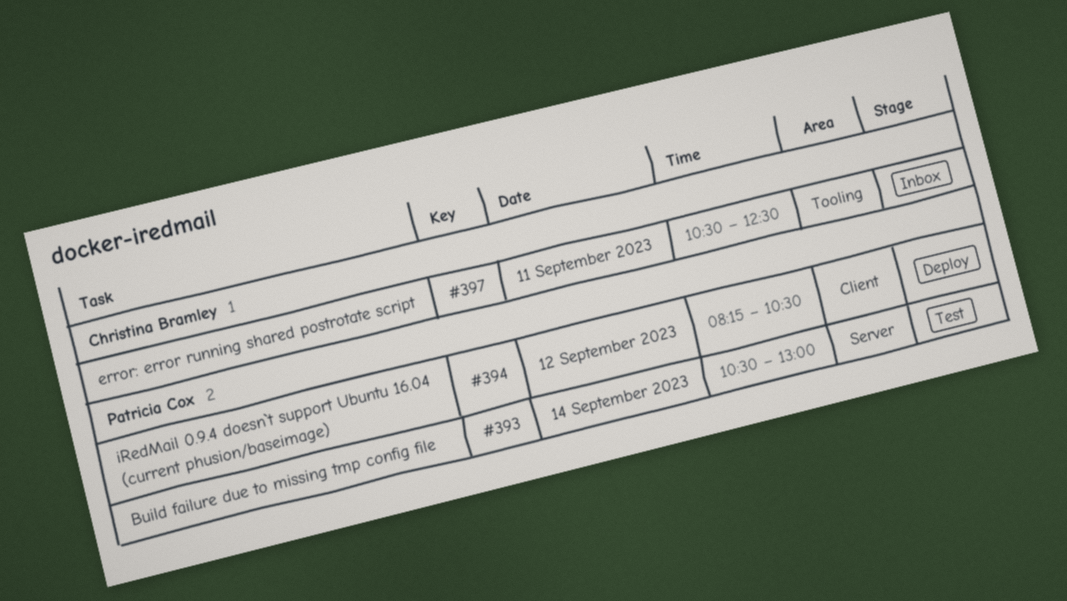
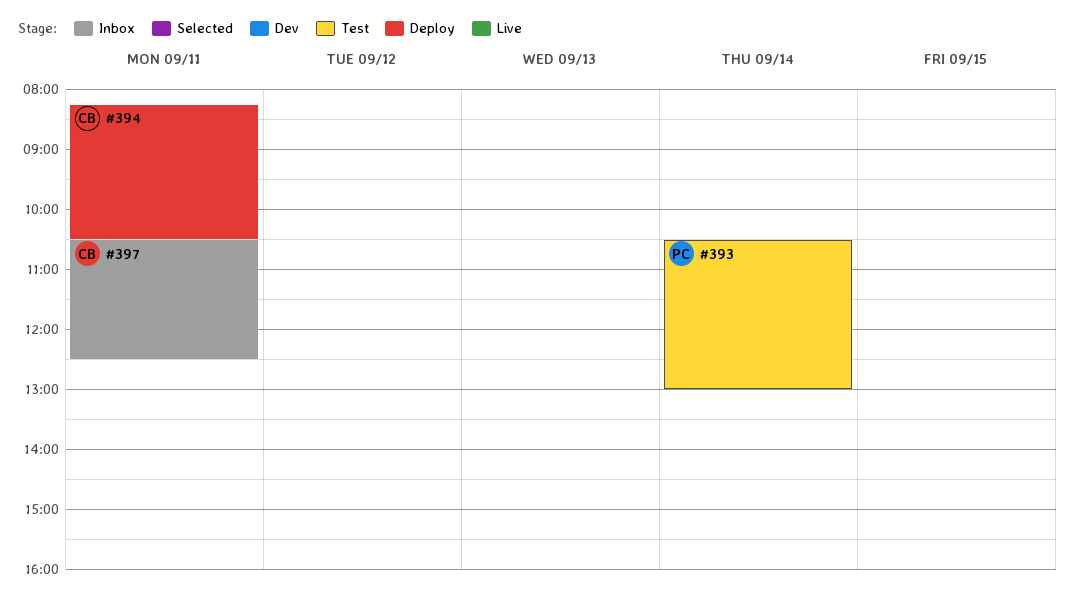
#394, owner: Patricia Cox -> Christina Bramley
#394, day: Sep 12 -> Sep 11

